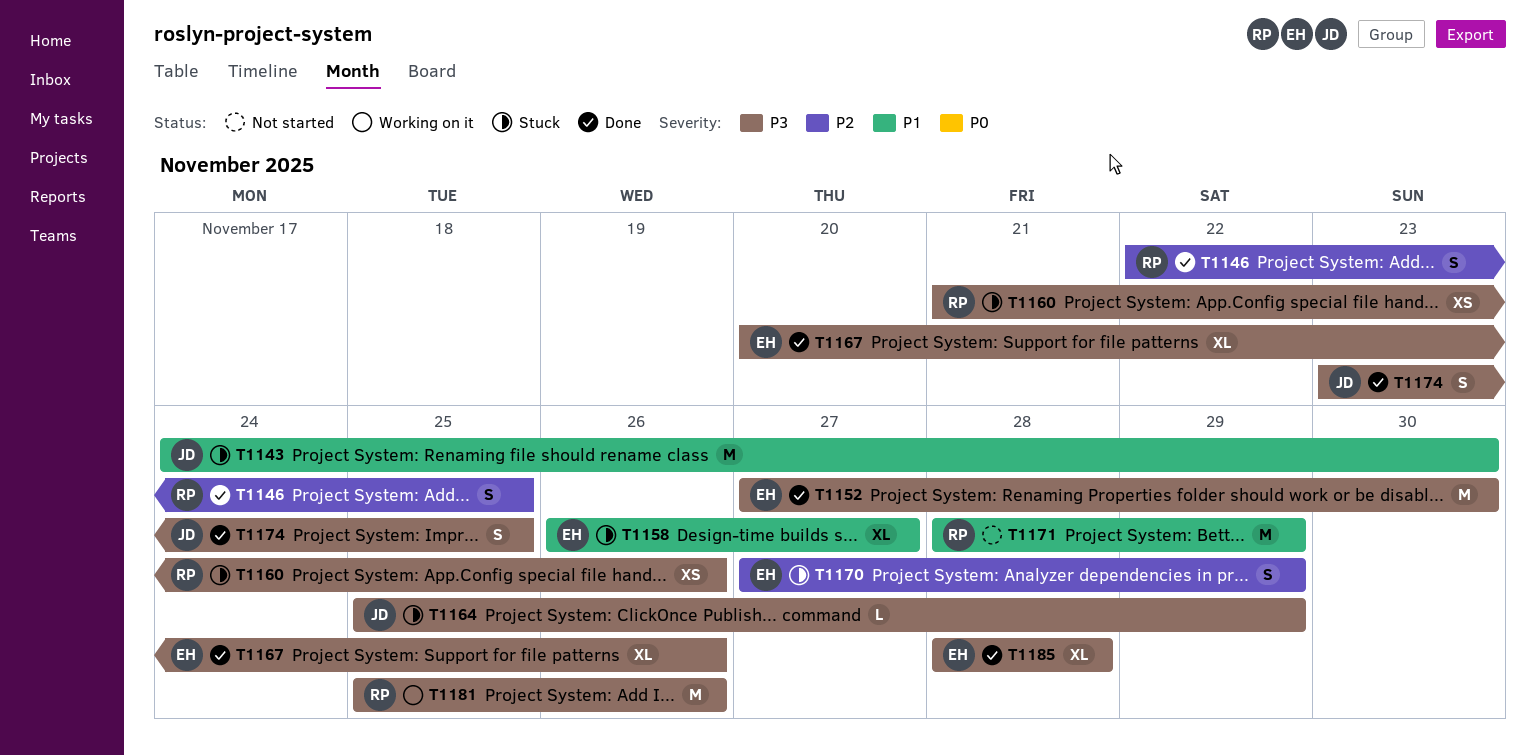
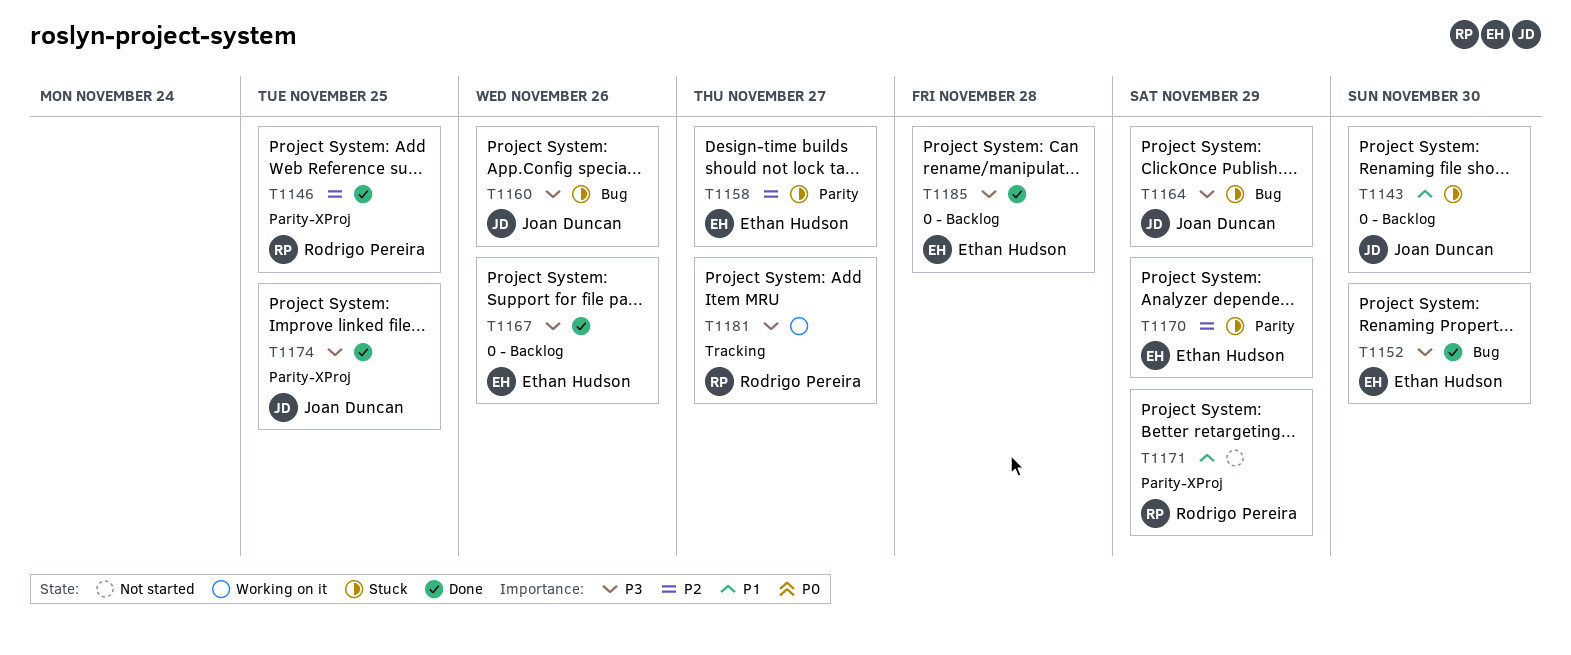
T1158, priority: P1 -> P2
T1160, owner: Rodrigo Pereira -> Joan Duncan
T1181, due: Nov 26 -> Nov 27

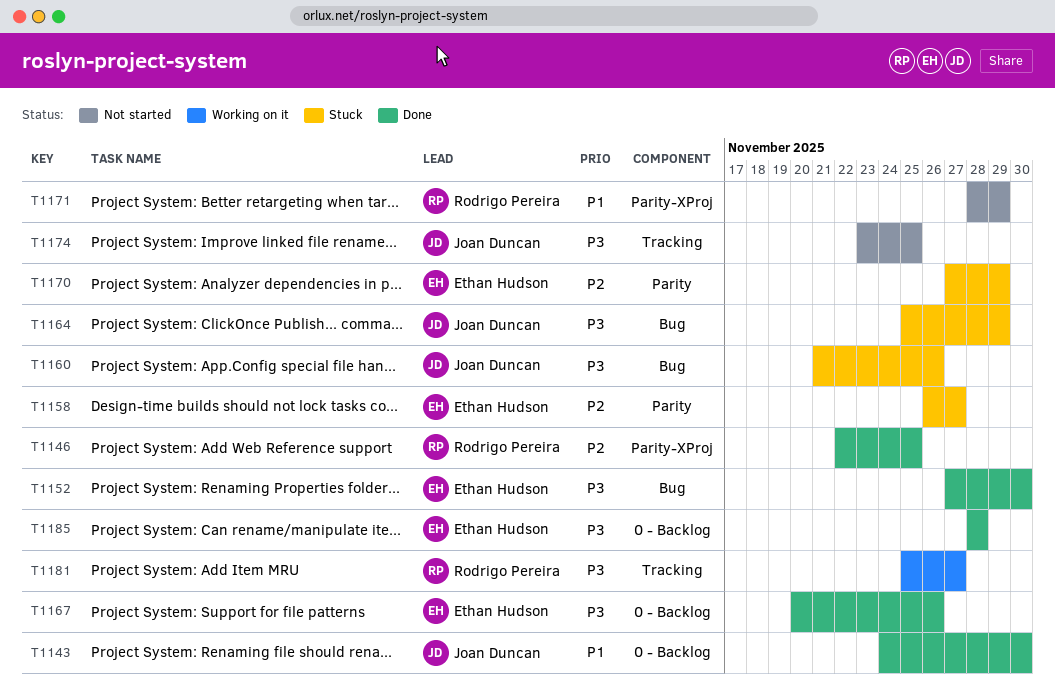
T1143, status: Stuck -> Done
T1174, status: Done -> Not started
T1174, label: Parity-XProj -> Tracking

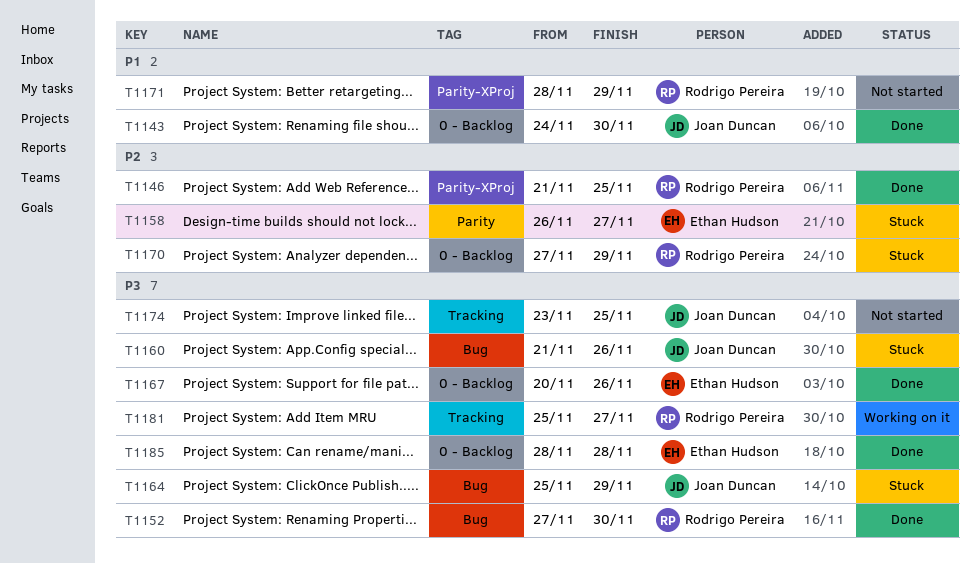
T1146, start: Nov 22 -> Nov 21
T1152, owner: Ethan Hudson -> Rodrigo Pereira
T1170, owner: Ethan Hudson -> Rodrigo Pereira
T1170, label: Parity -> 0 - Backlog

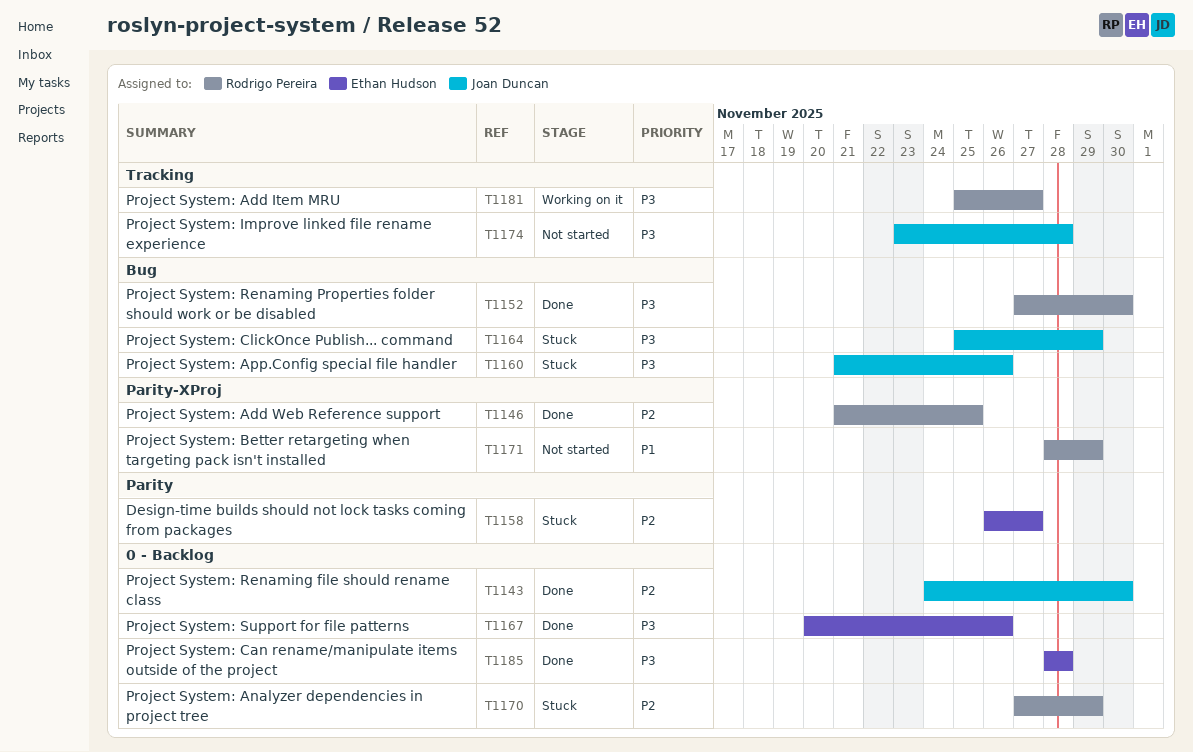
T1143, priority: P1 -> P2
T1174, due: Nov 25 -> Nov 28

